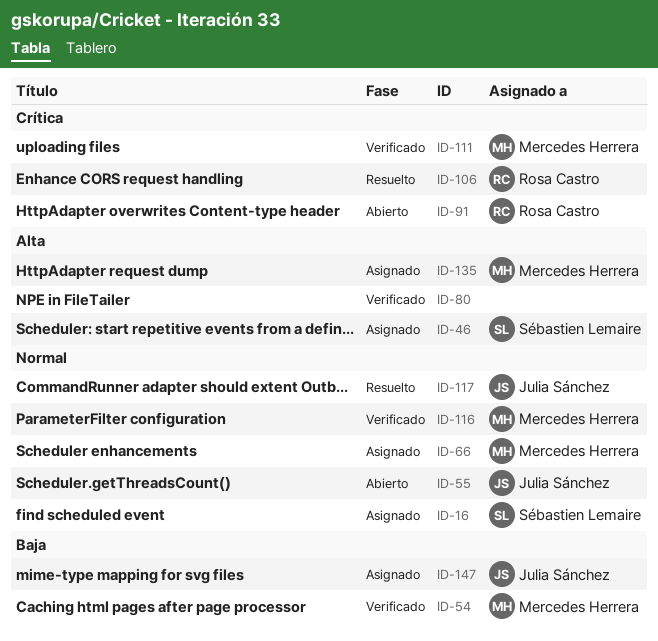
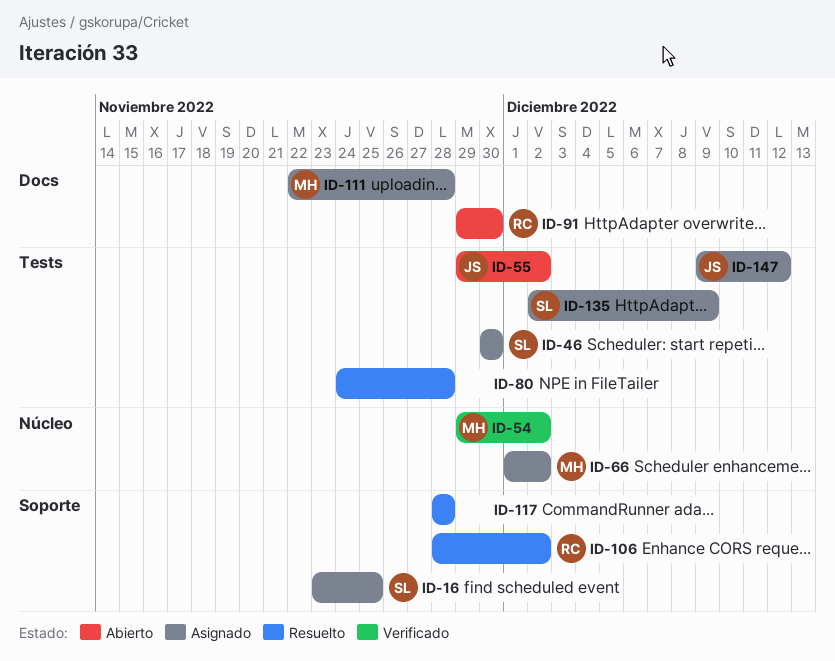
ID-80, status: Verificado -> Resuelto
ID-111, status: Verificado -> Asignado
ID-116: present -> none
ID-117, owner: Julia Sánchez -> none
ID-135, owner: Mercedes Herrera -> Sébastien Lemaire

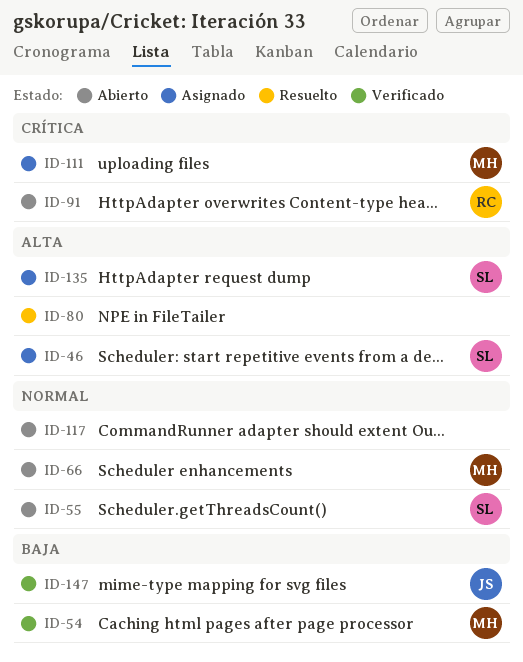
ID-16: present -> none
ID-55, owner: JS -> SL
ID-66, status: Asignado -> Abierto
ID-106: present -> none
ID-117, status: Resuelto -> Abierto
ID-147, status: Asignado -> Verificado

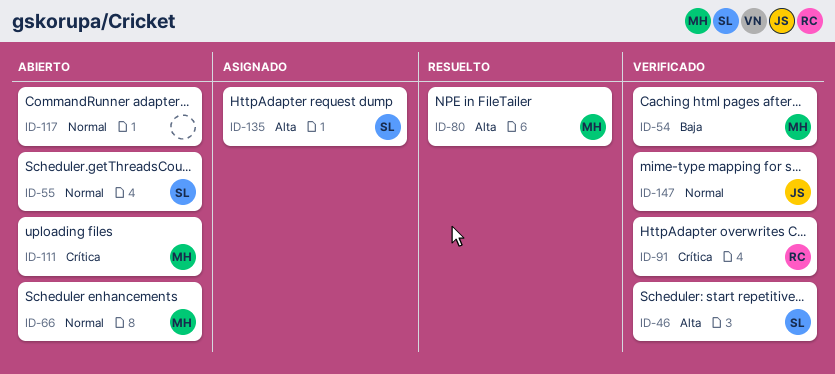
ID-46, status: Asignado -> Verificado
ID-80, owner: none -> MH
ID-91, status: Abierto -> Verificado
ID-111, status: Asignado -> Abierto
ID-147, priority: Baja -> Normal

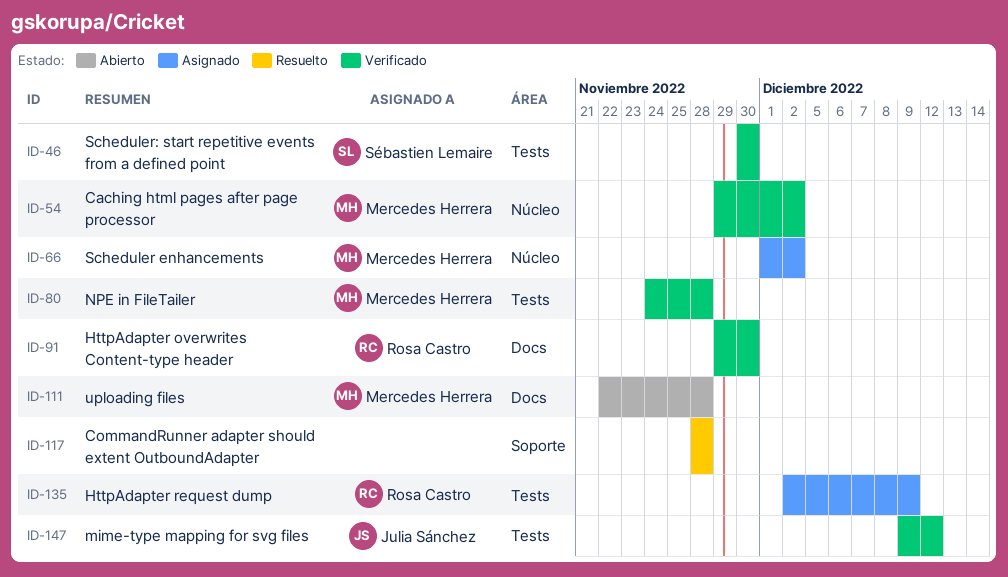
ID-55: present -> none
ID-66, status: Abierto -> Asignado
ID-80, status: Resuelto -> Verificado
ID-117, status: Abierto -> Resuelto
ID-135, owner: Sébastien Lemaire -> Rosa Castro

